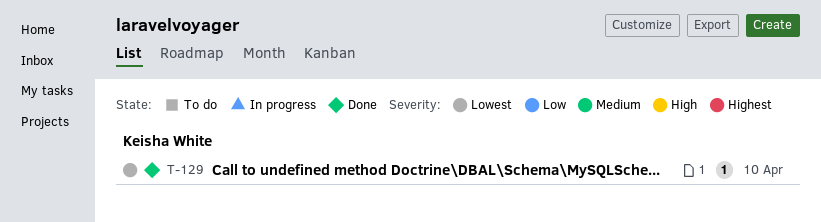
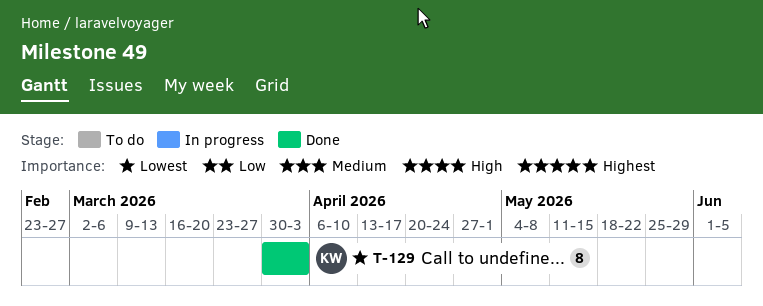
T-129, estimate: 1 -> 8
T-129, due: Apr 10 -> Apr 3

